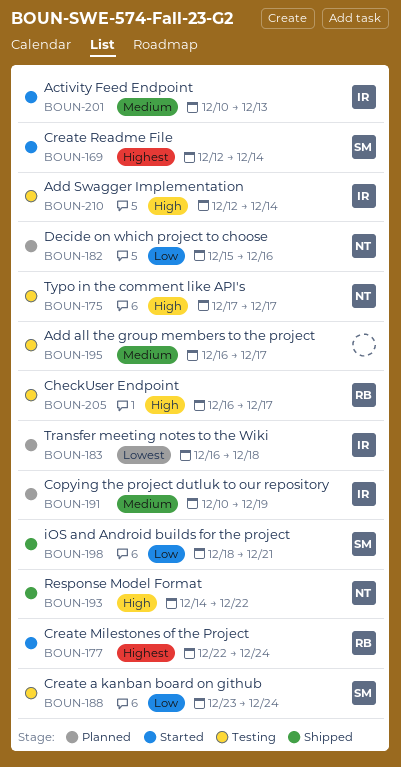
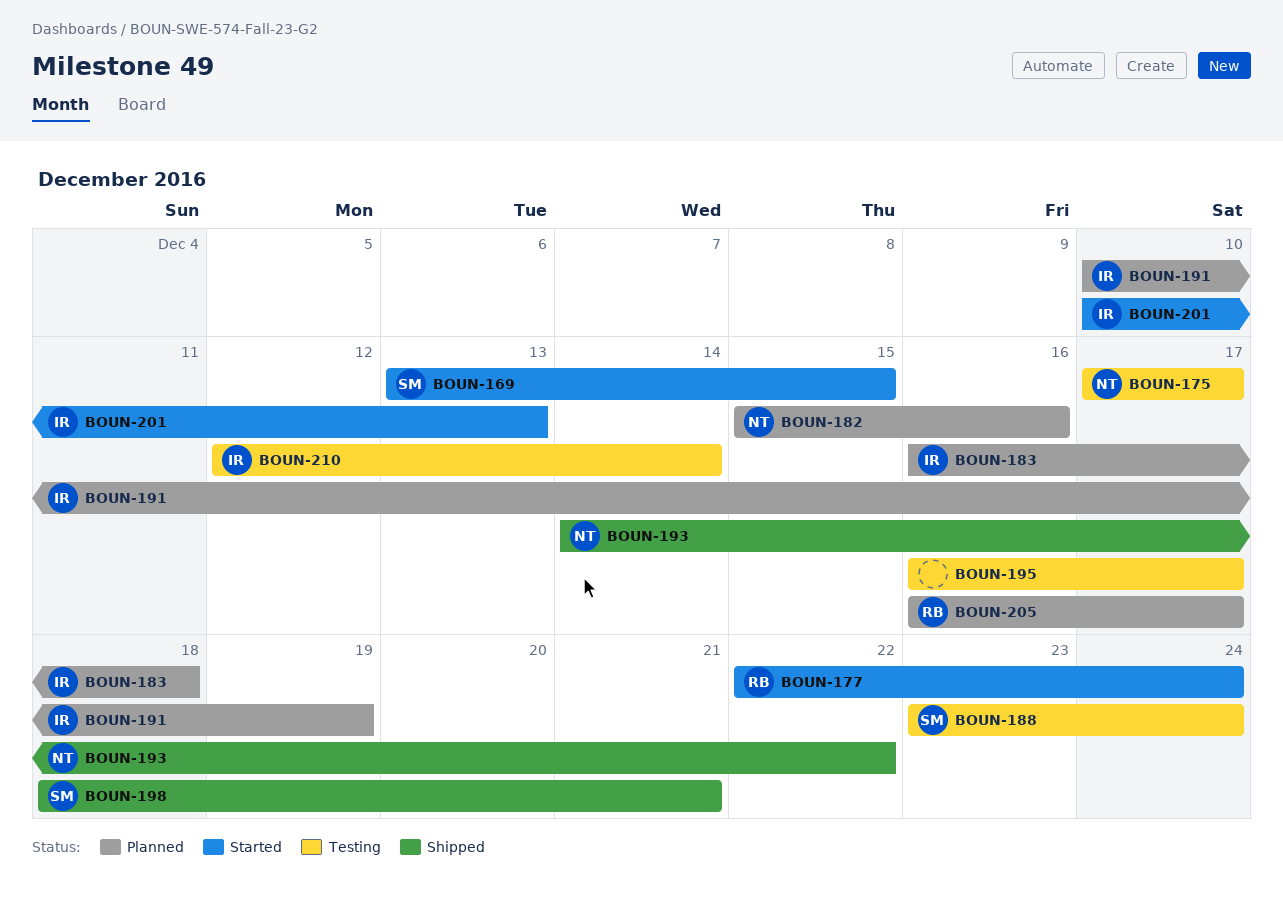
BOUN-169, start: Dec 12 -> Dec 13
BOUN-169, due: Dec 14 -> Dec 15
BOUN-205, status: Testing -> Planned

